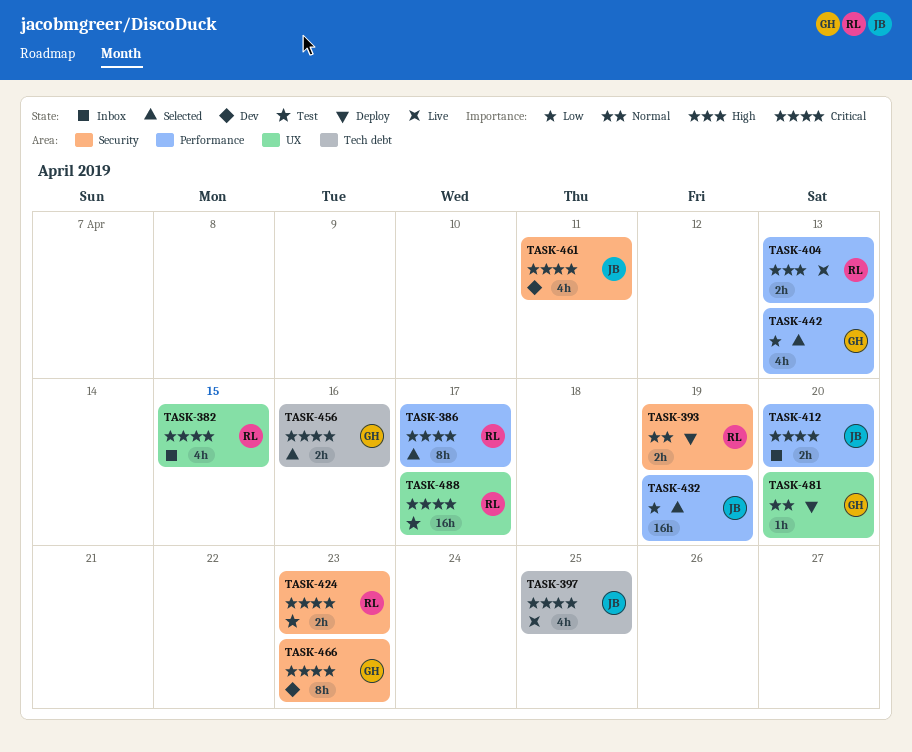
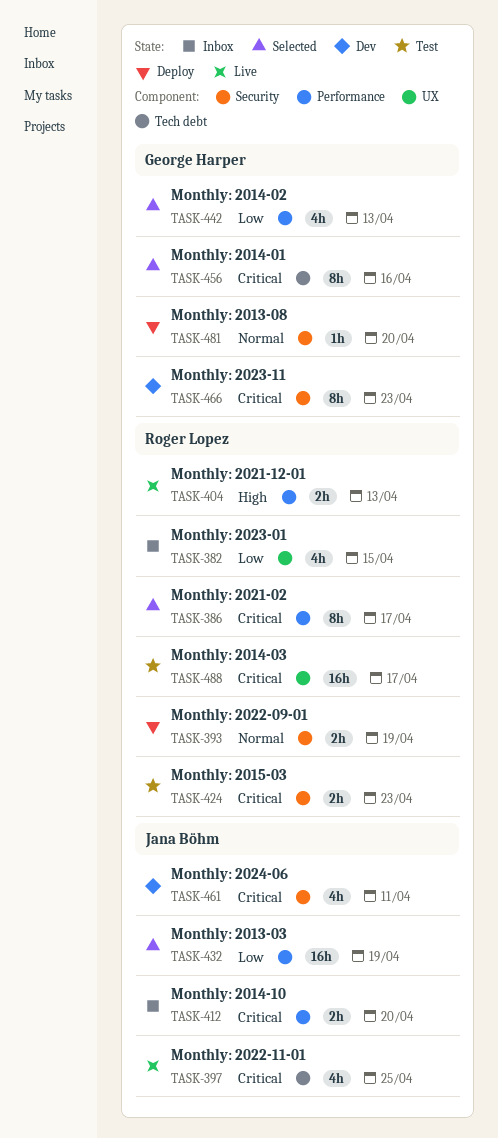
TASK-382, priority: Critical -> Low
TASK-456, estimate: 2h -> 8h
TASK-481, label: UX -> Security

